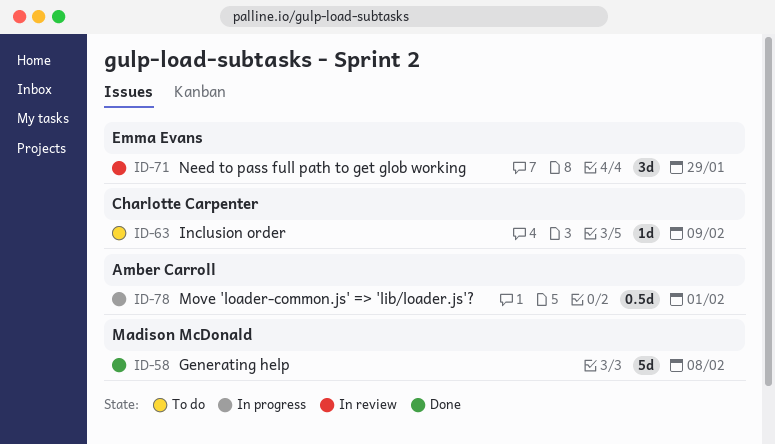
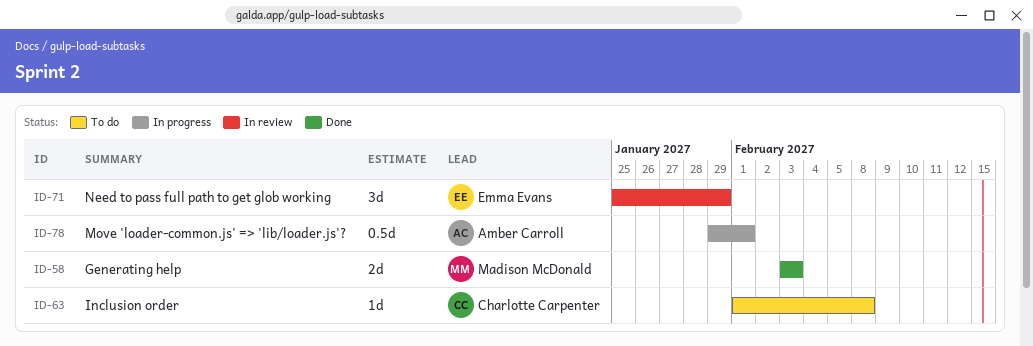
ID-58, estimate: 5d -> 2d
ID-58, due: Feb 8 -> Feb 3
ID-63, due: Feb 9 -> Feb 8

